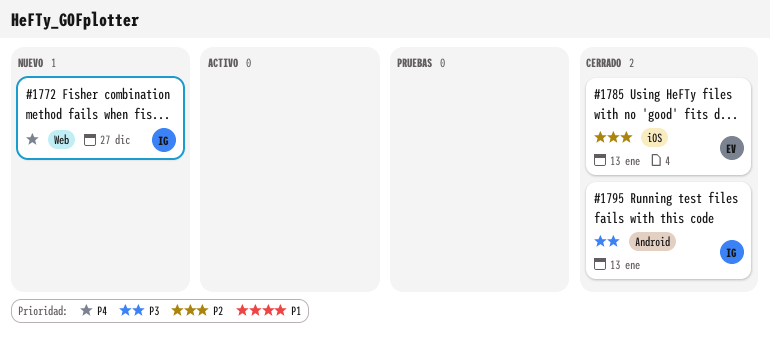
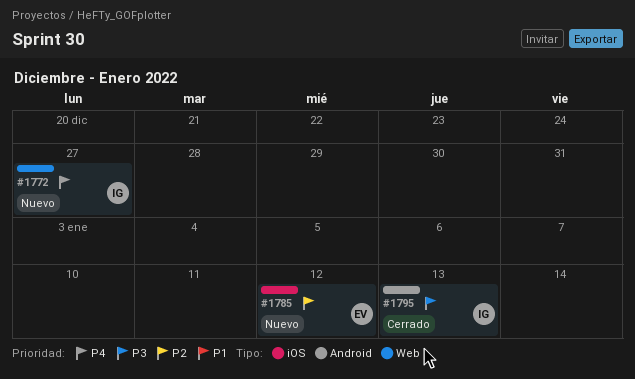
#1785, status: Cerrado -> Nuevo
#1785, due: Jan 13 -> Jan 12

